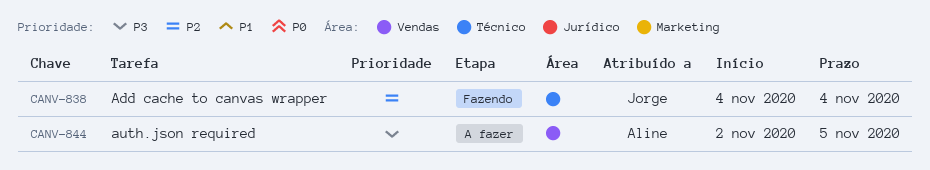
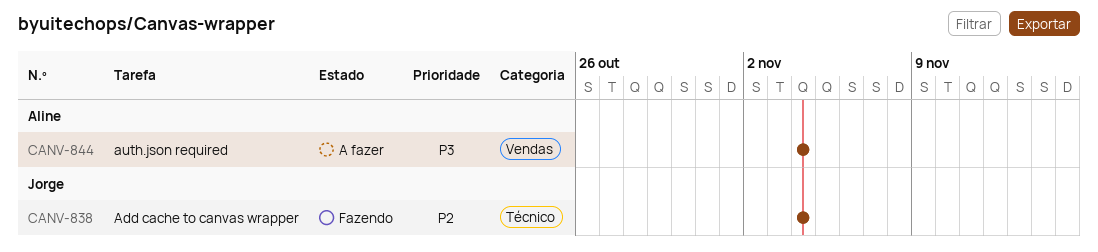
CANV-844, start: Nov 2 -> Nov 4
CANV-844, due: Nov 5 -> Nov 4

